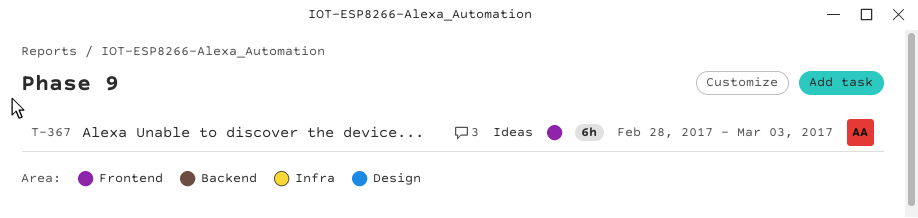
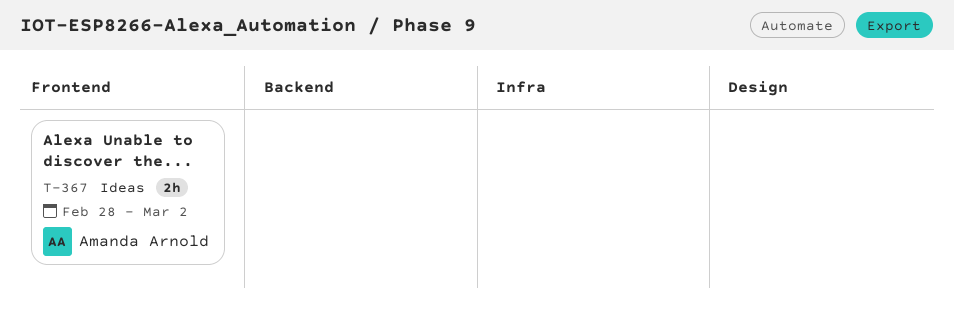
T-367, estimate: 6h -> 2h
T-367, due: Mar 3 -> Mar 2

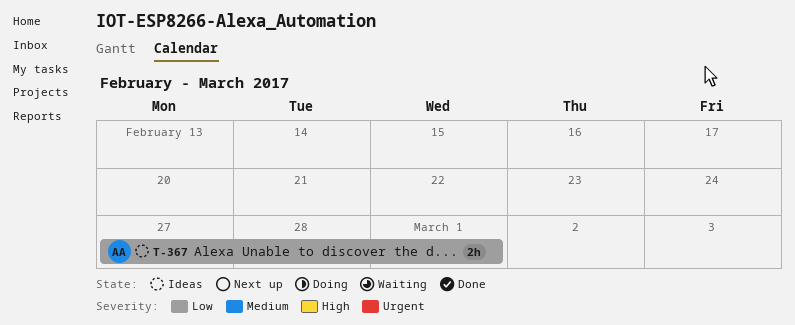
T-367, start: Feb 28 -> Feb 27
T-367, due: Mar 2 -> Mar 1

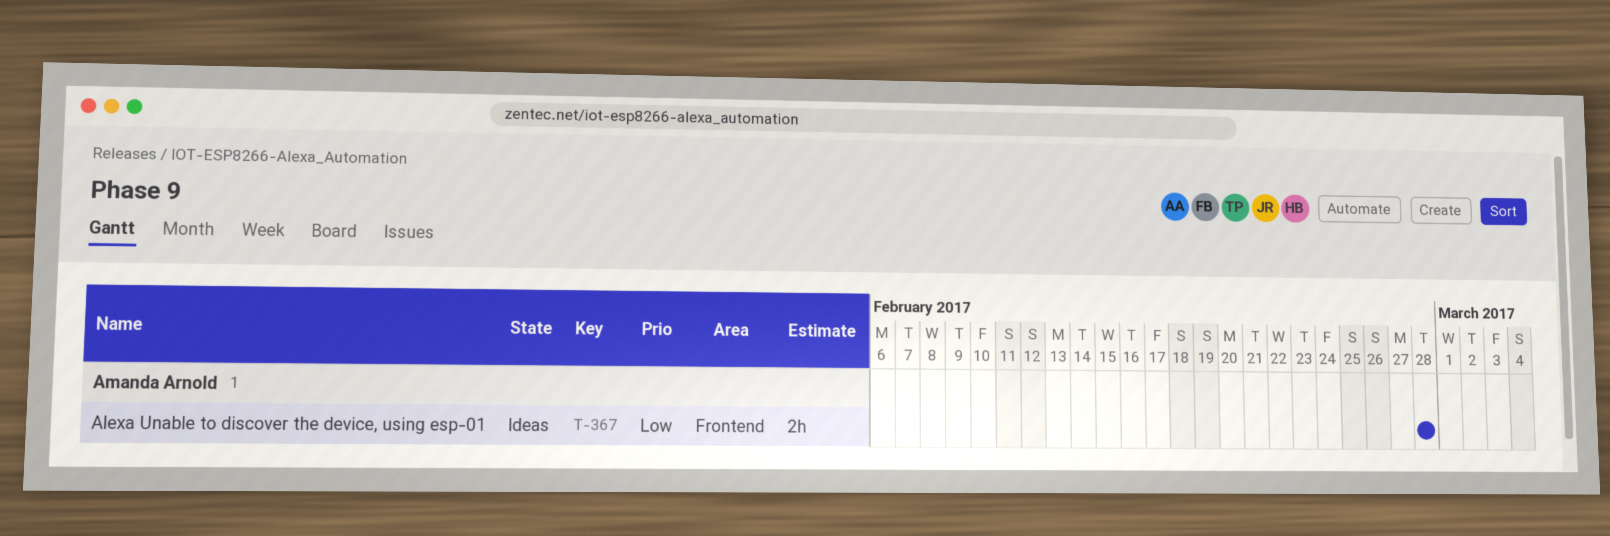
T-367, start: Feb 27 -> Feb 28
T-367, due: Mar 1 -> Feb 28

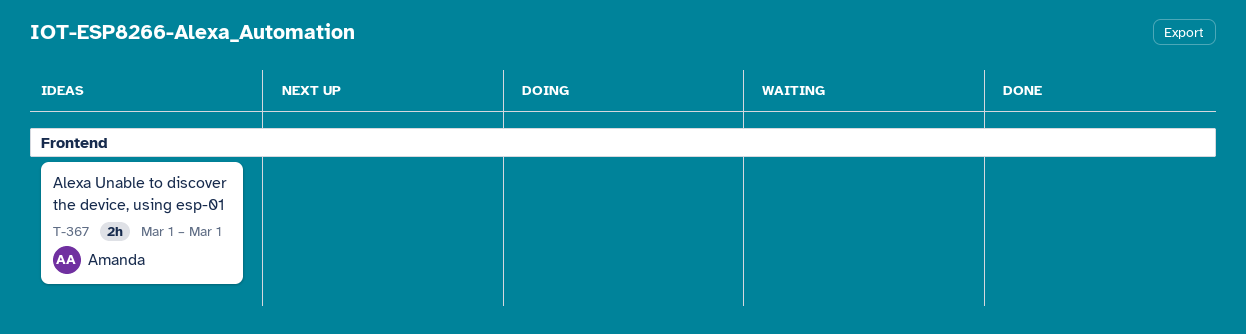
T-367, start: Feb 28 -> Mar 1
T-367, due: Feb 28 -> Mar 1

